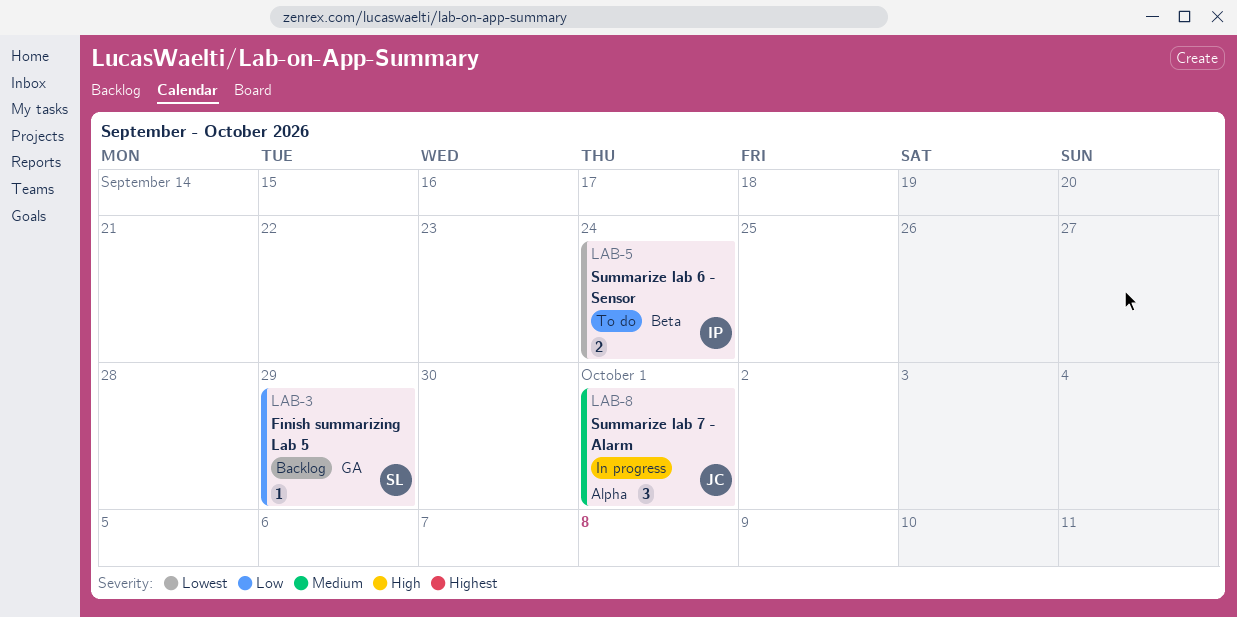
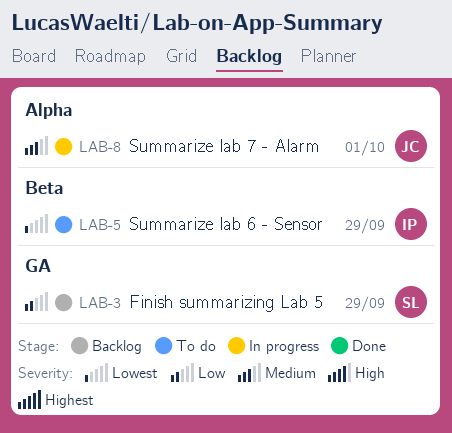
LAB-5, due: Sep 24 -> Sep 29

